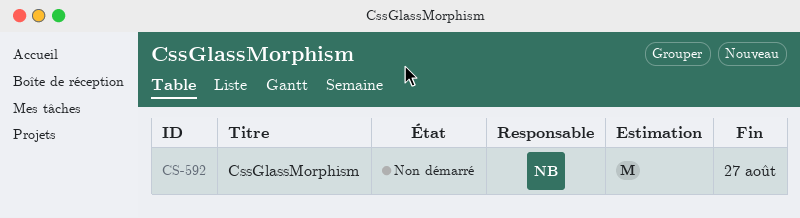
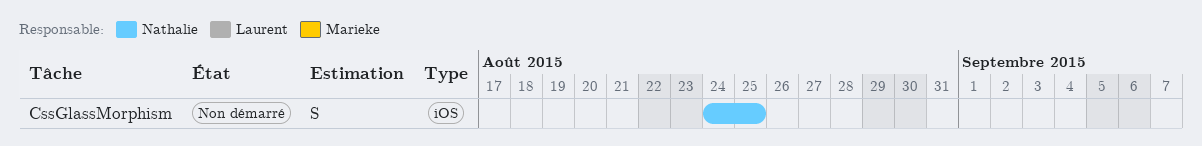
CssGlassMorphism, estimate: M -> S
CssGlassMorphism, due: Aug 27 -> Aug 25

